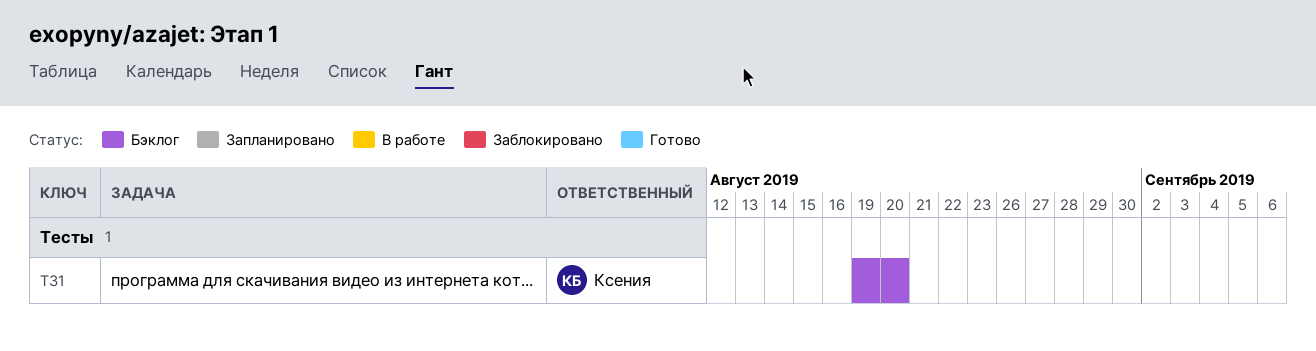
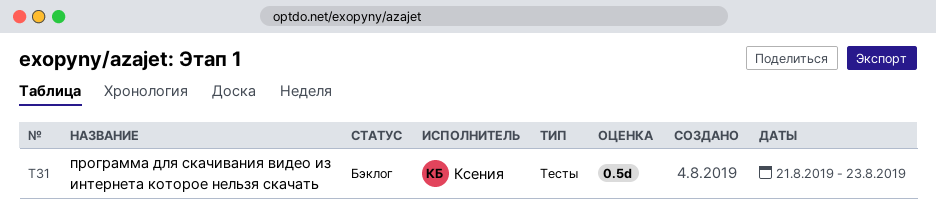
T31, start: Aug 19 -> Aug 21
T31, due: Aug 20 -> Aug 23

